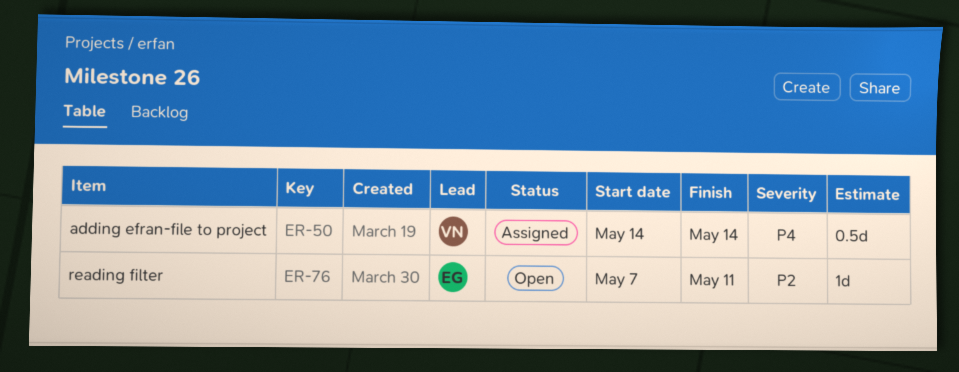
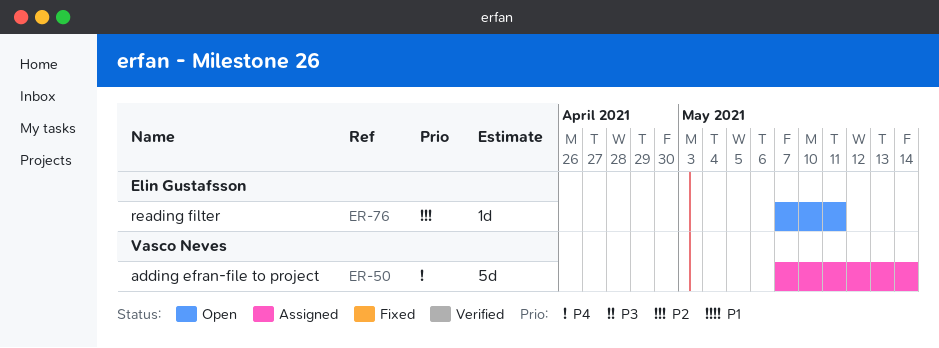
ER-50, estimate: 0.5d -> 5d
ER-50, start: May 14 -> May 7

